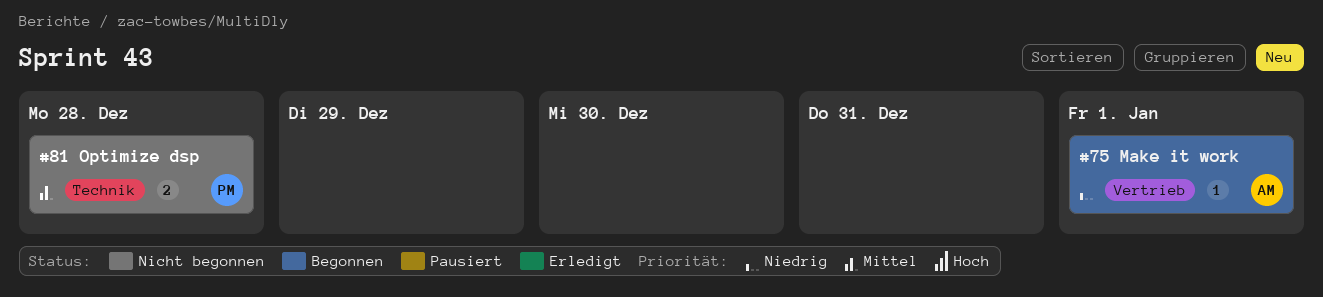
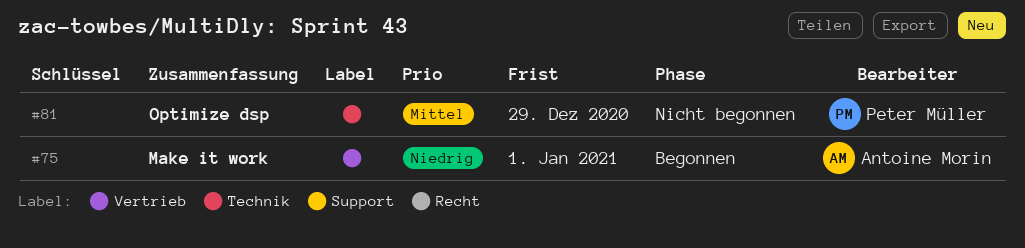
#81, due: Dec 28 -> Dec 29

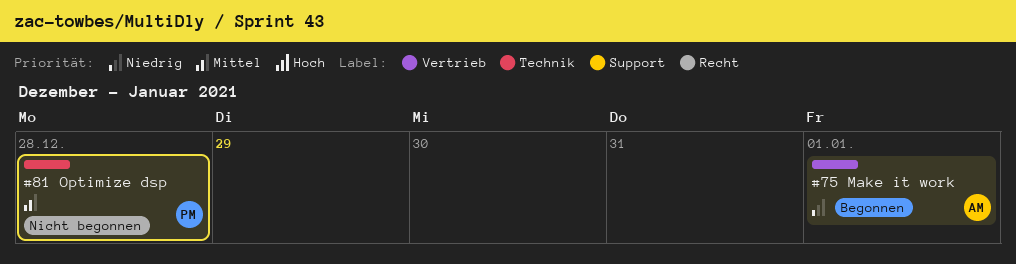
#81, due: Dec 29 -> Dec 28

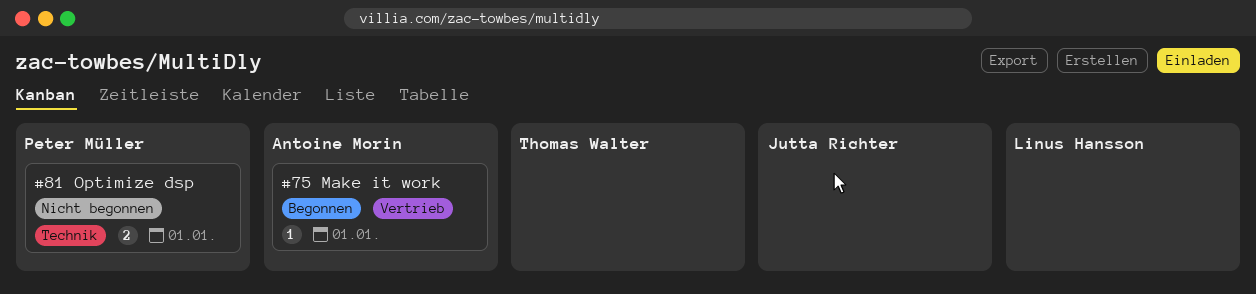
#81, due: Dec 28 -> Jan 1

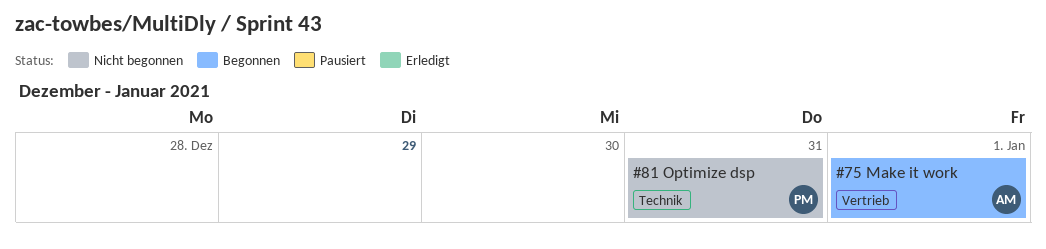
#81, due: Jan 1 -> Dec 31

